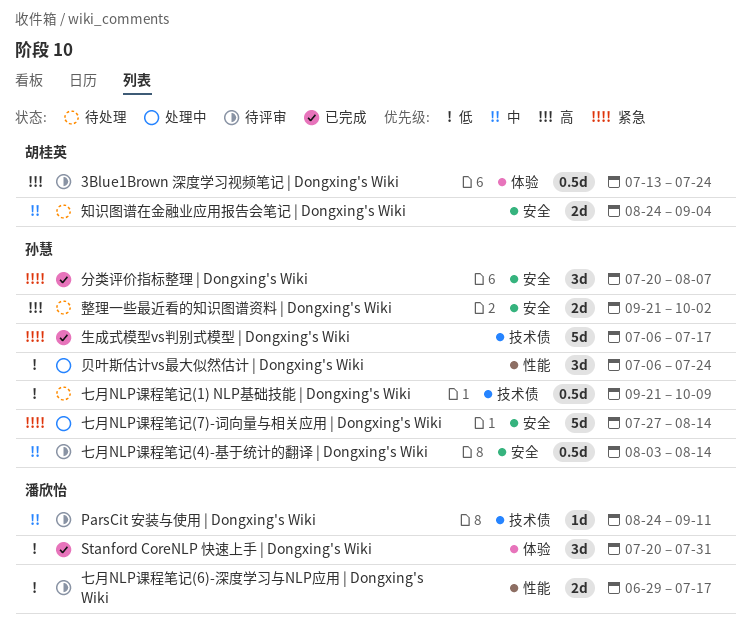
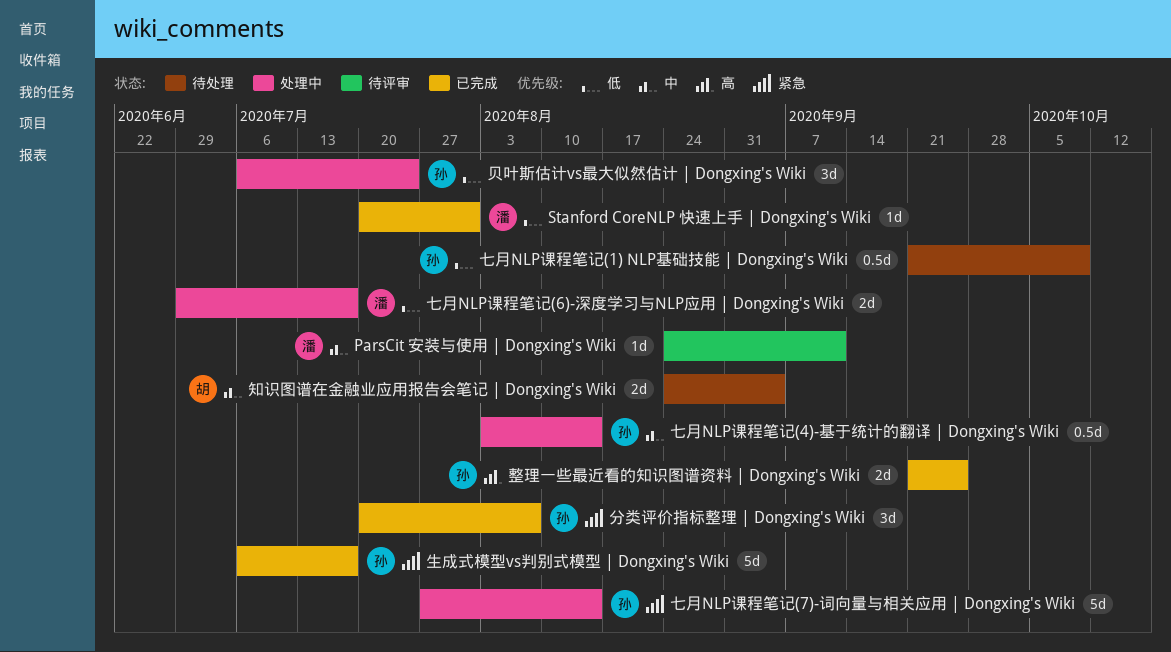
3Blue1Brown 深度学习视频笔记 | Dongxing's Wiki: present -> none
Stanford CoreNLP 快速上手 | Dongxing's Wiki, estimate: 3d -> 1d
七月NLP课程笔记(4)-基于统计的翻译 | Dongxing's Wiki, status: 待评审 -> 处理中
七月NLP课程笔记(6)-深度学习与NLP应用 | Dongxing's Wiki, status: 待评审 -> 处理中
整理一些最近看的知识图谱资料 | Dongxing's Wiki, status: 待处理 -> 已完成
整理一些最近看的知识图谱资料 | Dongxing's Wiki, due: Oct 2 -> Sep 25

